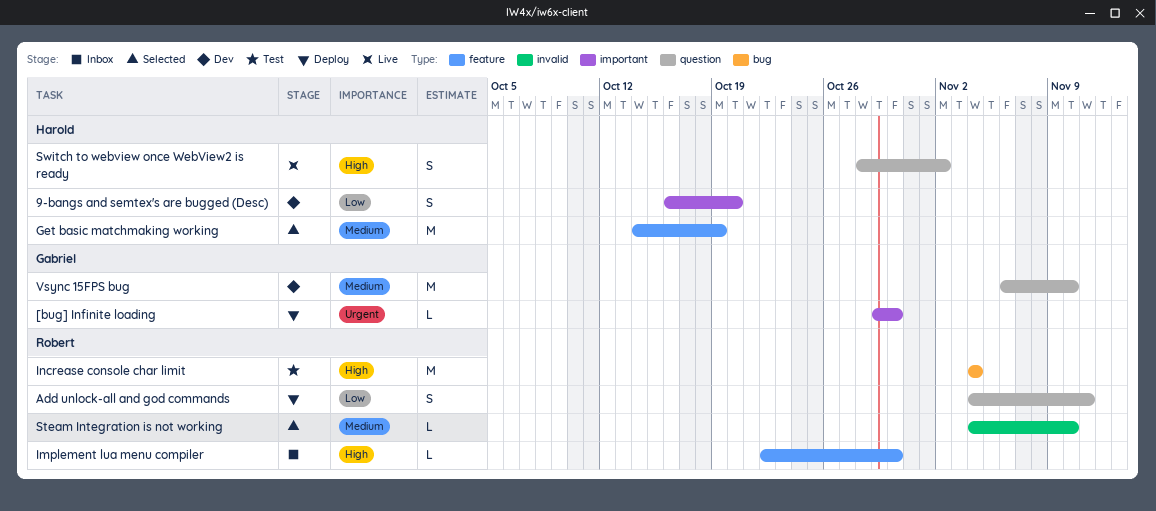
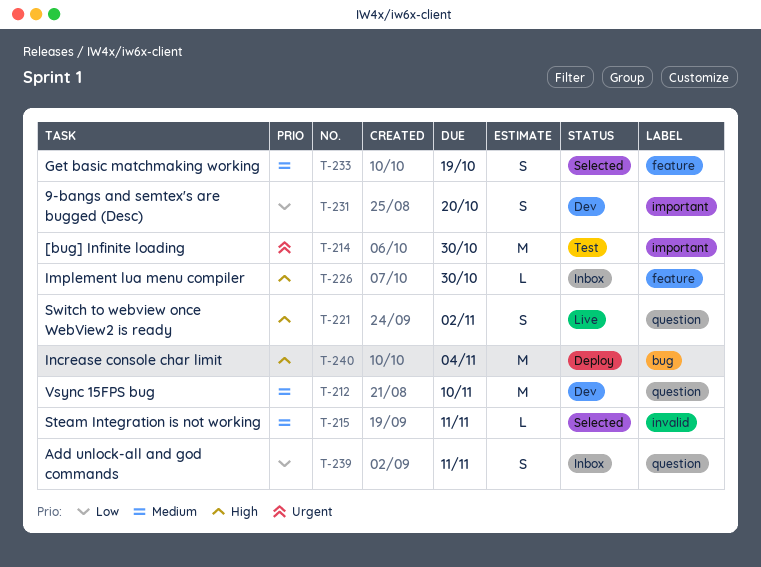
[bug] Infinite loading, status: Deploy -> Test
[bug] Infinite loading, estimate: L -> M
Add unlock-all and god commands, status: Deploy -> Inbox
Get basic matchmaking working, estimate: M -> S
Increase console char limit, status: Test -> Deploy
Steam Integration is not working, due: Nov 10 -> Nov 11

